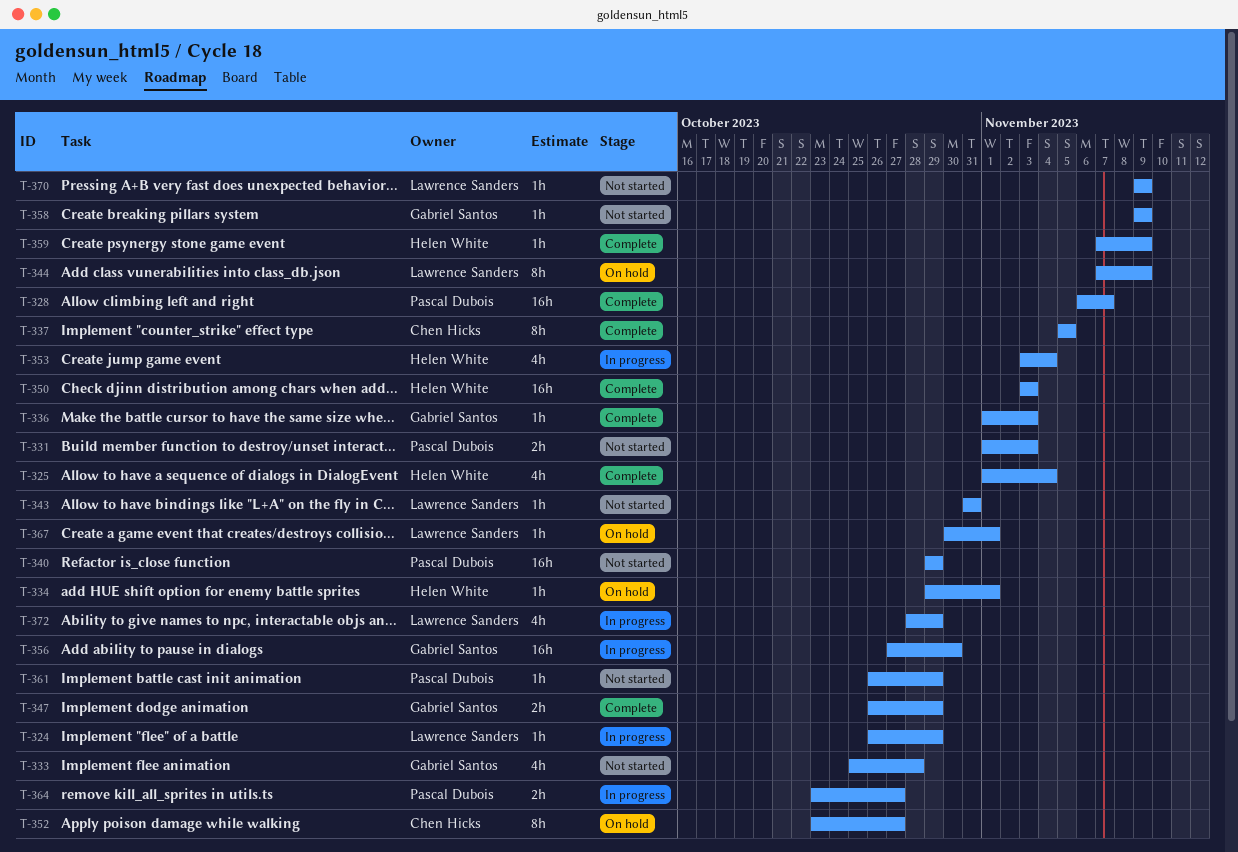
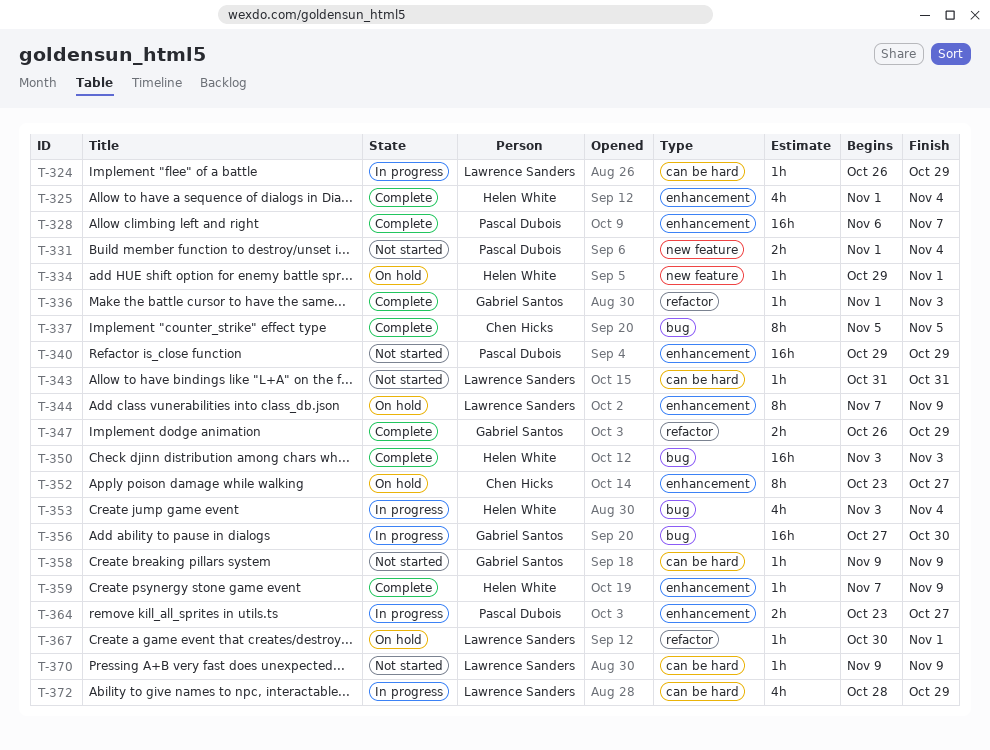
T-331, due: Nov 3 -> Nov 4
T-333: present -> none
T-361: present -> none

